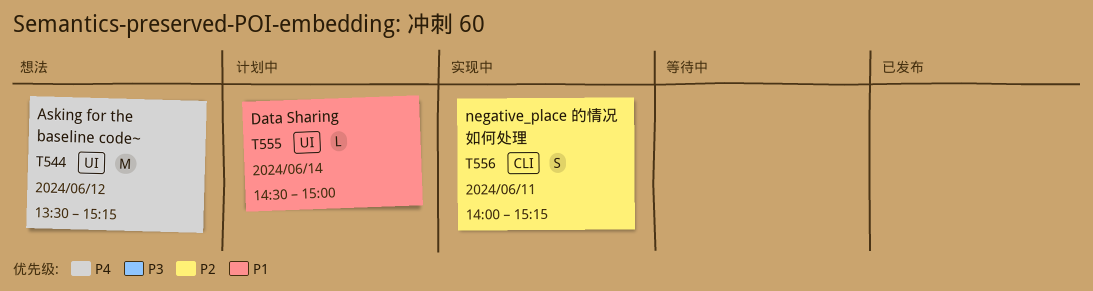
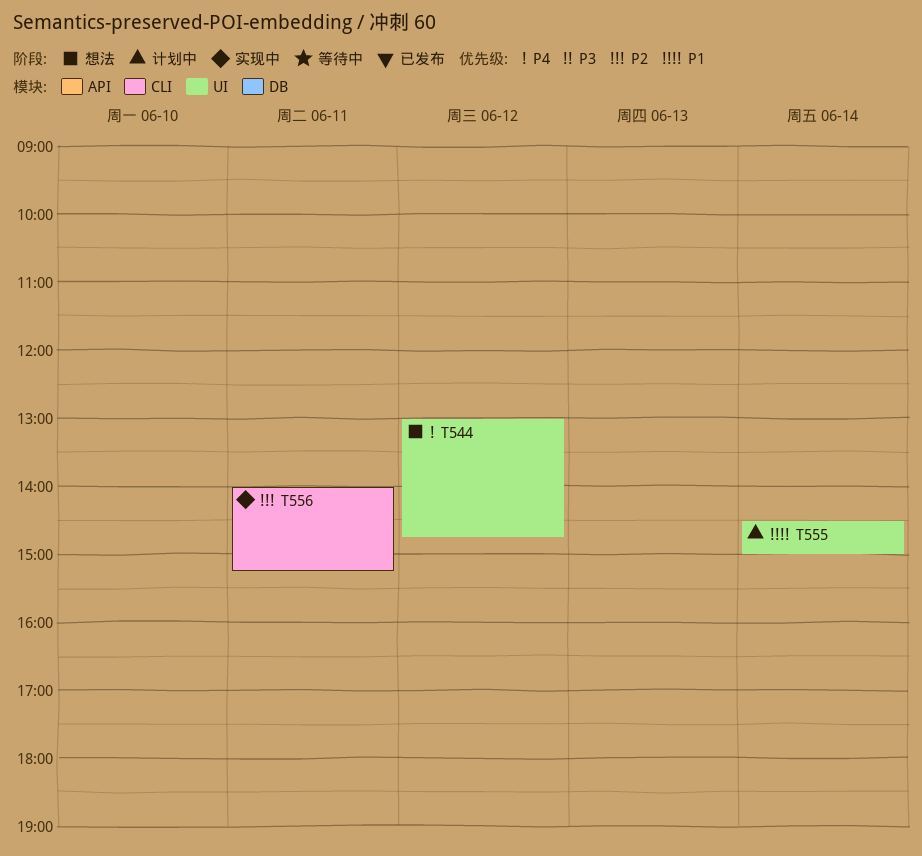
T544, begins: 13:30 -> 13:00
T544, ends: 15:15 -> 14:45

